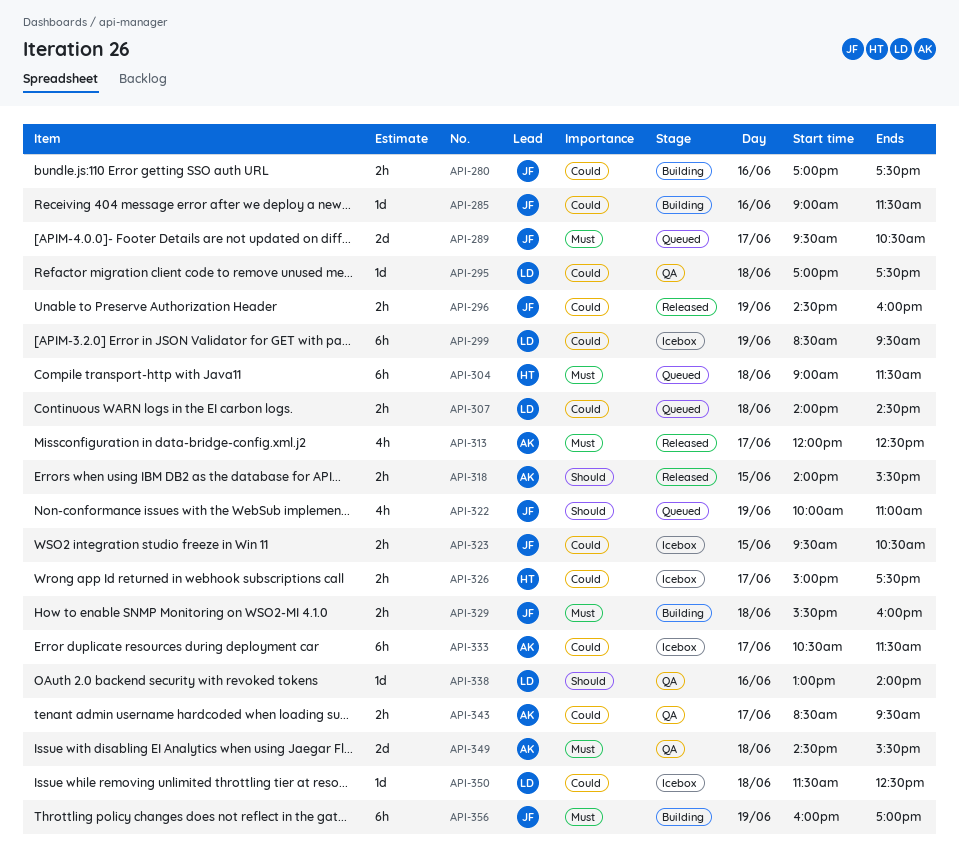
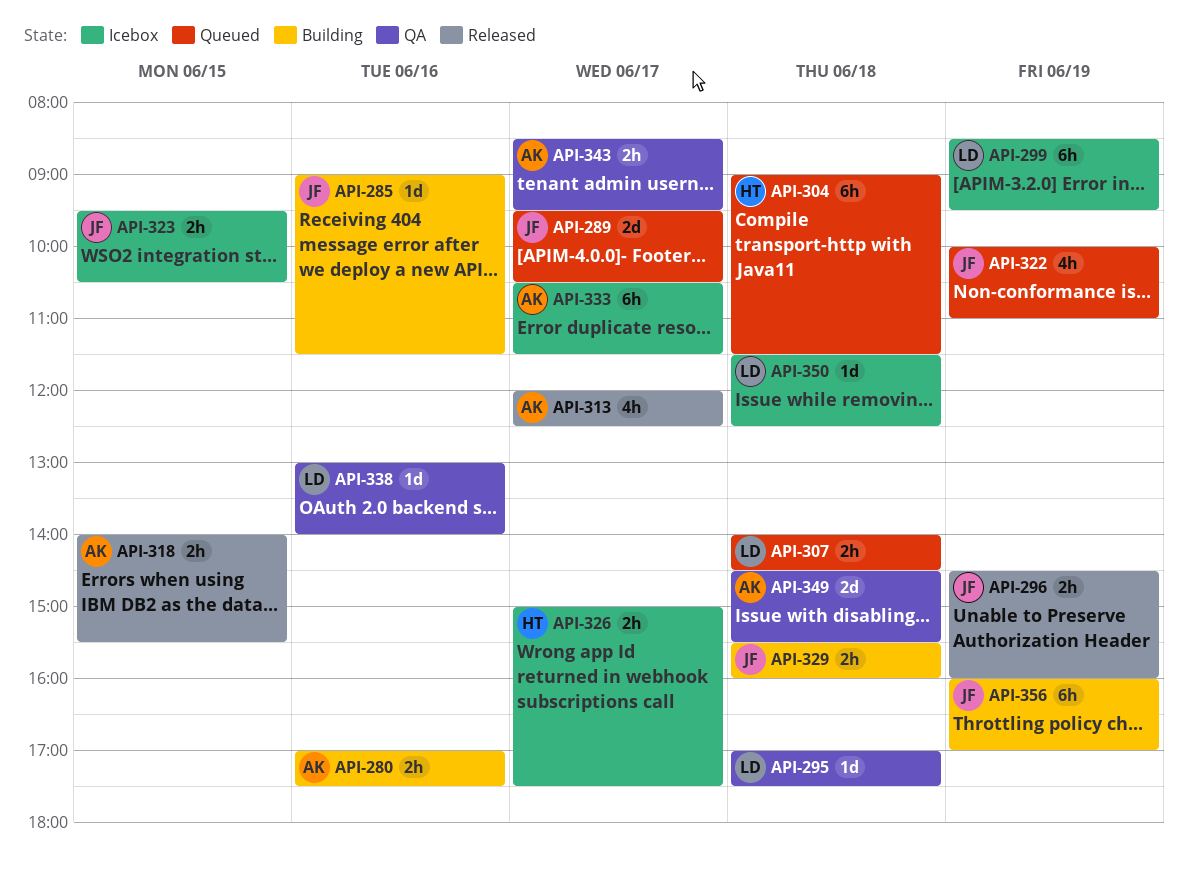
API-280, owner: JF -> AK

